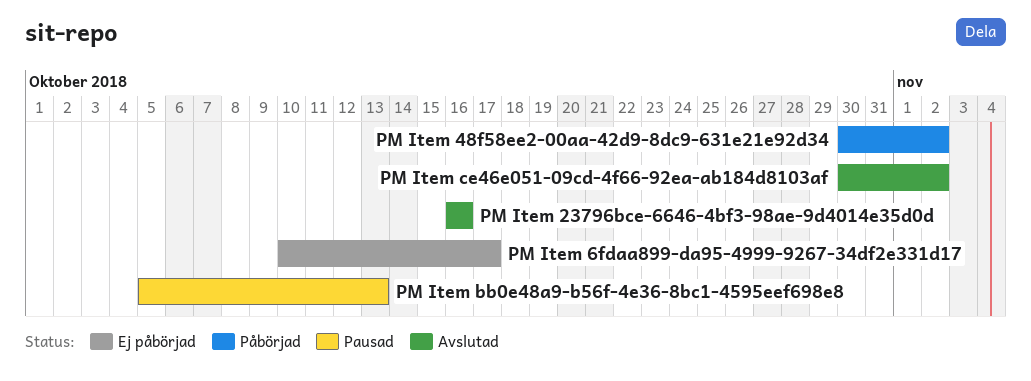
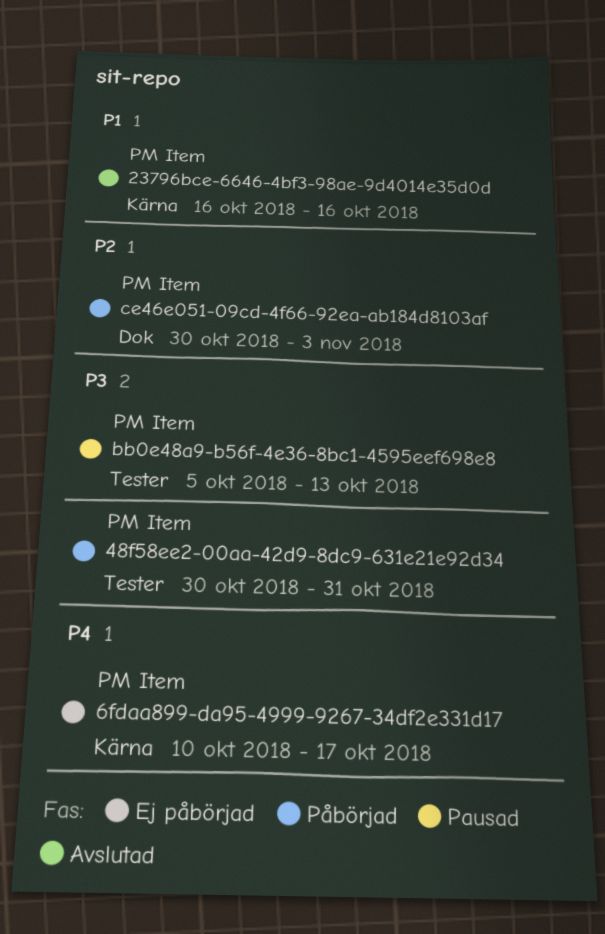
PM Item 48f58ee2-00aa-42d9-8dc9-631e21e92d34, due: Nov 2 -> Oct 31
PM Item ce46e051-09cd-4f66-92ea-ab184d8103af, status: Avslutad -> Påbörjad
PM Item ce46e051-09cd-4f66-92ea-ab184d8103af, due: Nov 2 -> Nov 3

